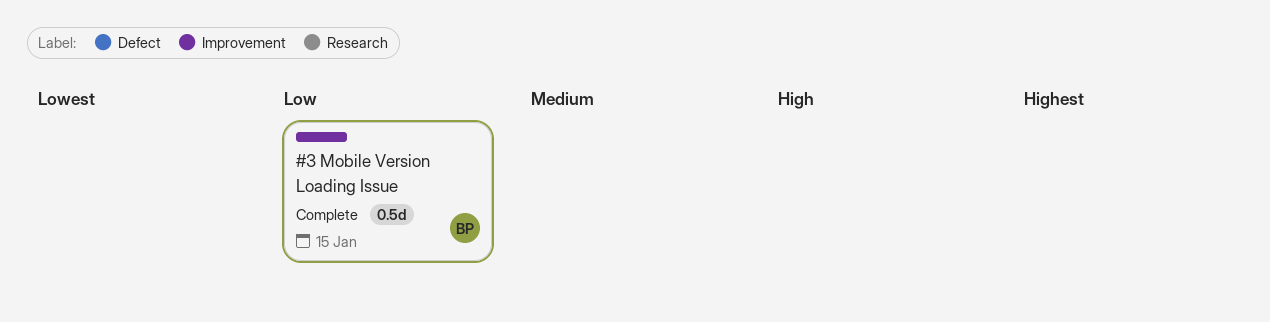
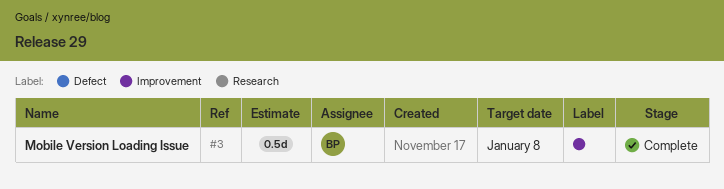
#3, due: Jan 15 -> Jan 8

